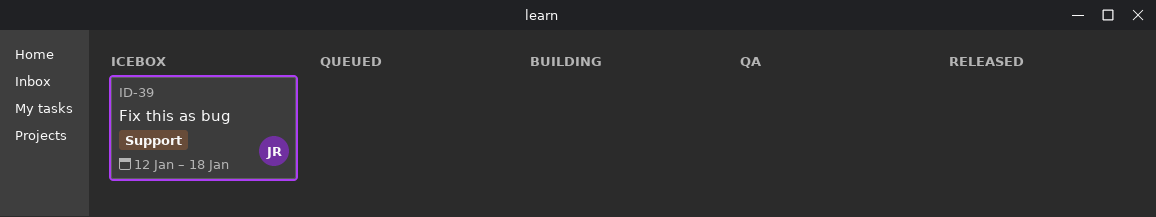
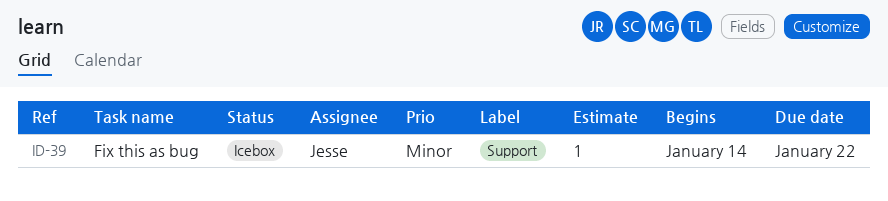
ID-39, start: Jan 12 -> Jan 14
ID-39, due: Jan 18 -> Jan 22

